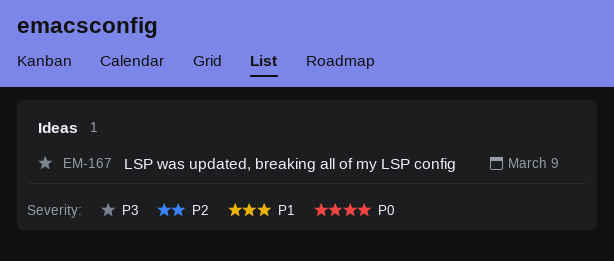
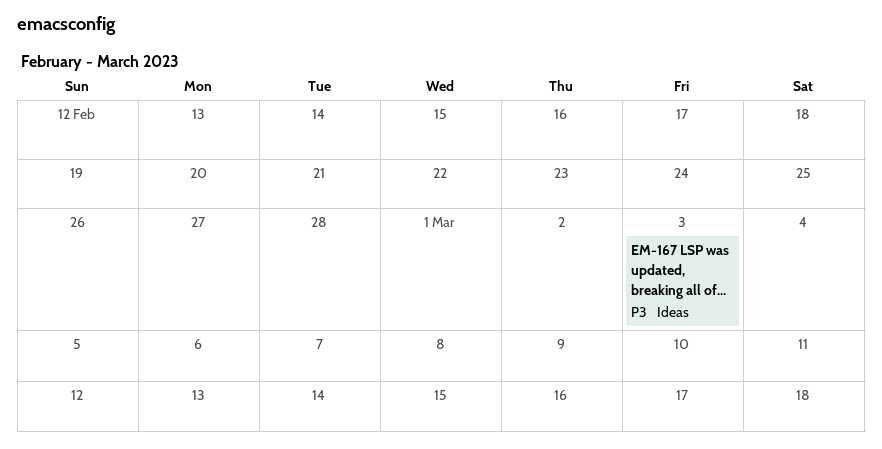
EM-167, due: Mar 9 -> Mar 3

